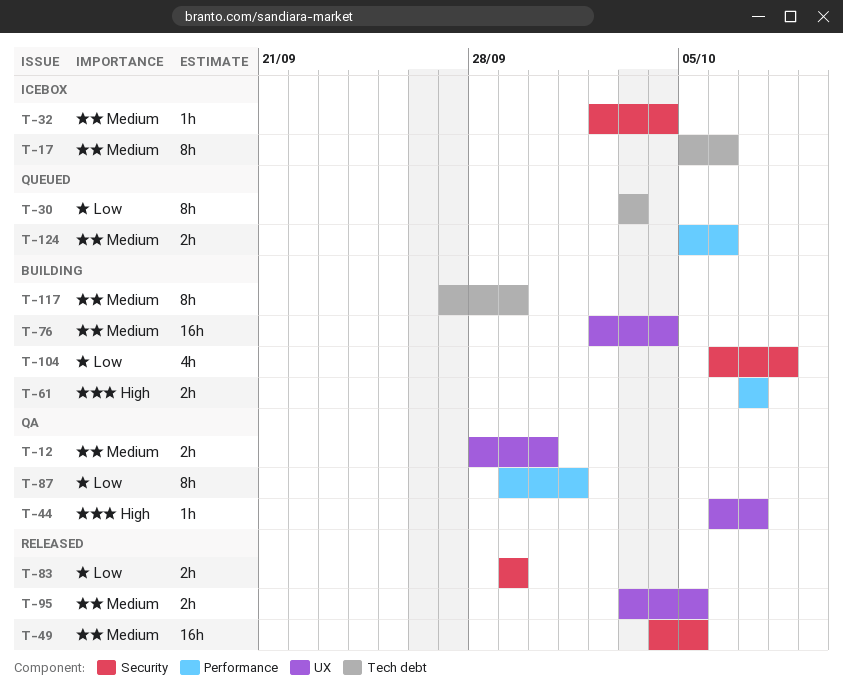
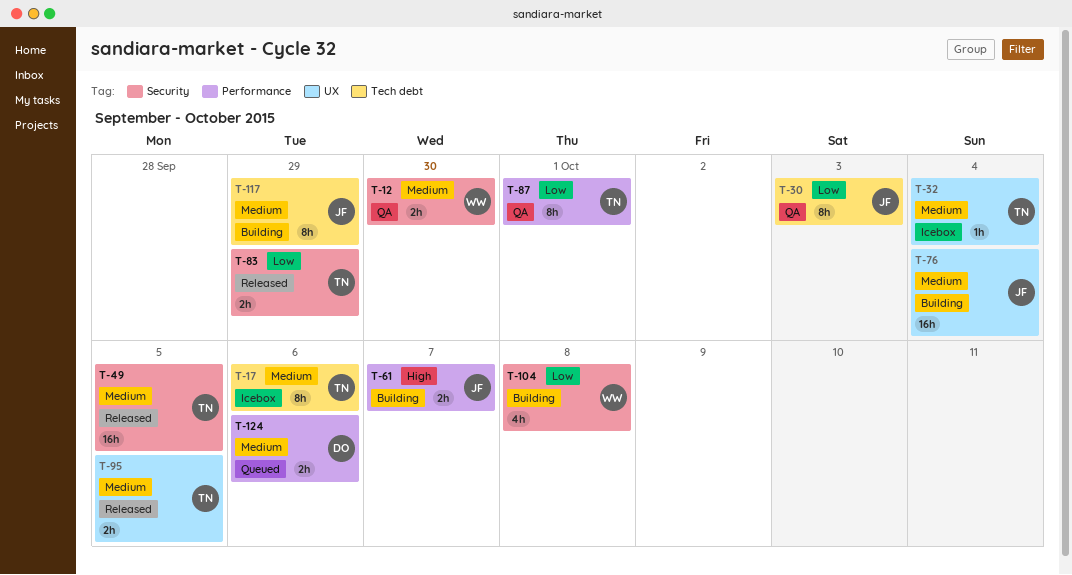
T-12, label: UX -> Security
T-30, status: Queued -> QA
T-32, label: Security -> UX
T-44: present -> none

